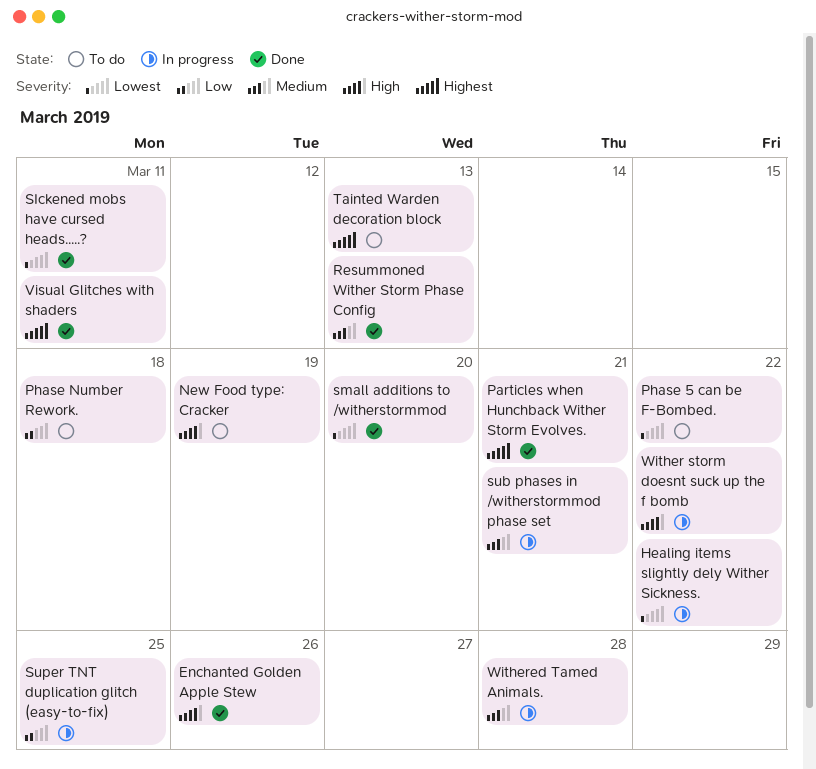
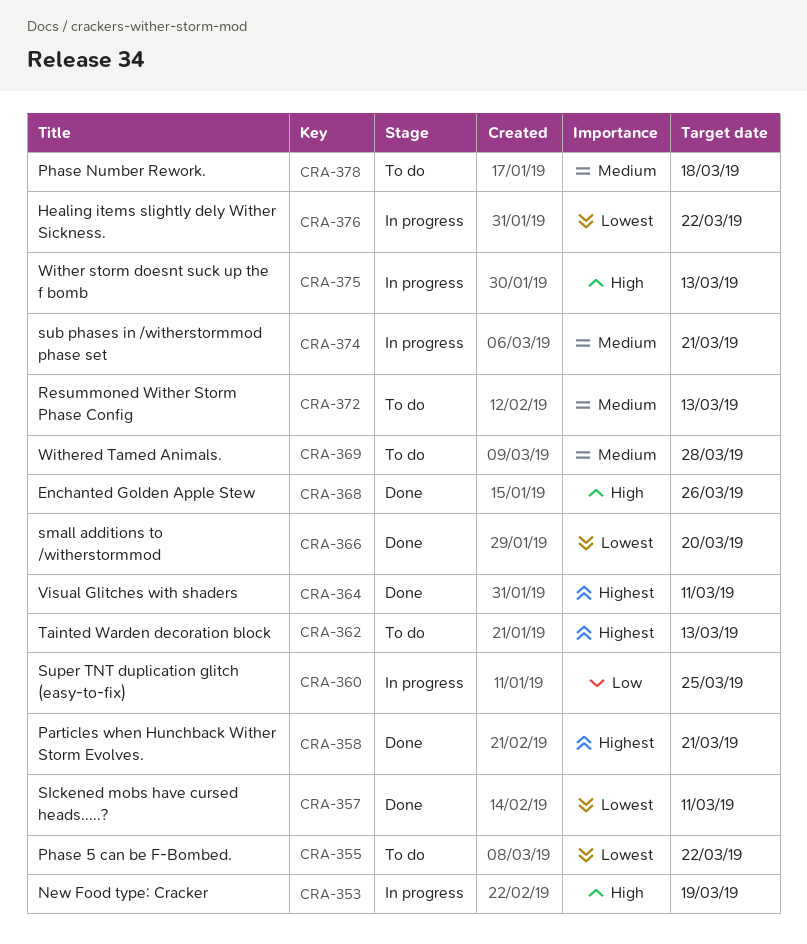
New Food type: Cracker, status: To do -> In progress
Phase Number Rework., priority: Low -> Medium
Resummoned Wither Storm Phase Config, status: Done -> To do
Wither storm doesnt suck up the f bomb, due: Mar 22 -> Mar 13
Withered Tamed Animals., status: In progress -> To do

